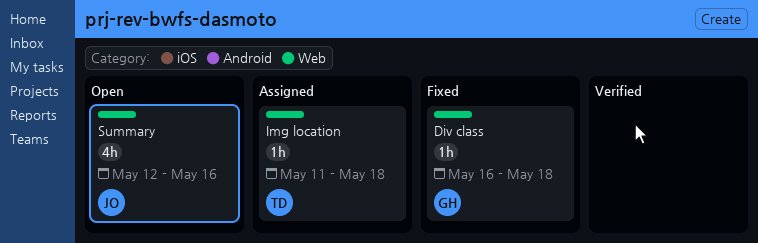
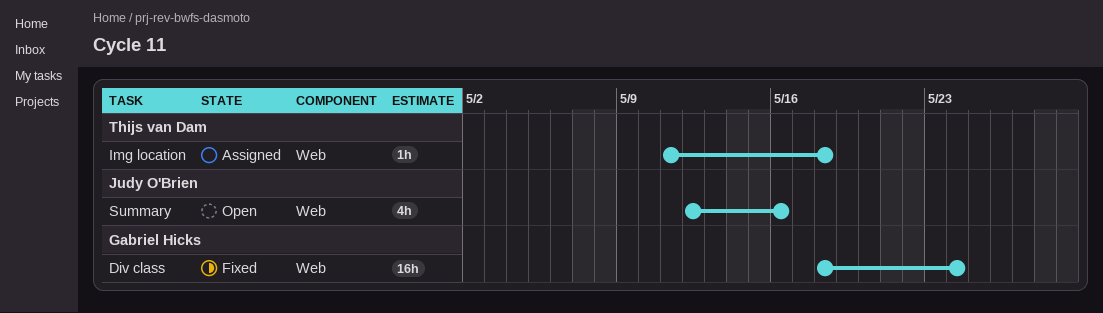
Div class, estimate: 1h -> 16h
Div class, start: May 16 -> May 18
Div class, due: May 18 -> May 24

